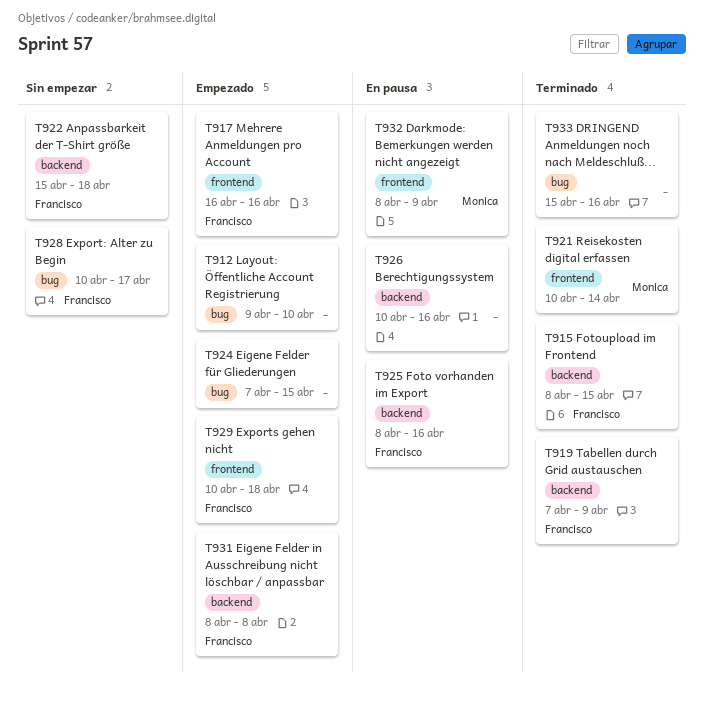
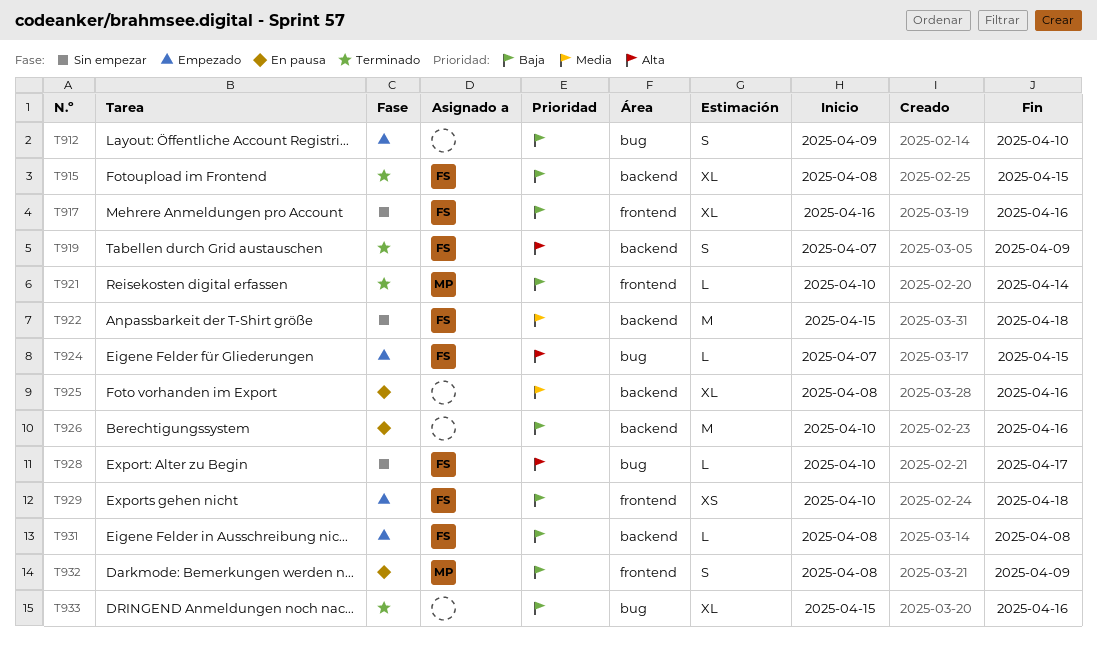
T917, status: Empezado -> Sin empezar
T924, owner: none -> Francisco
T925, owner: Francisco -> none

